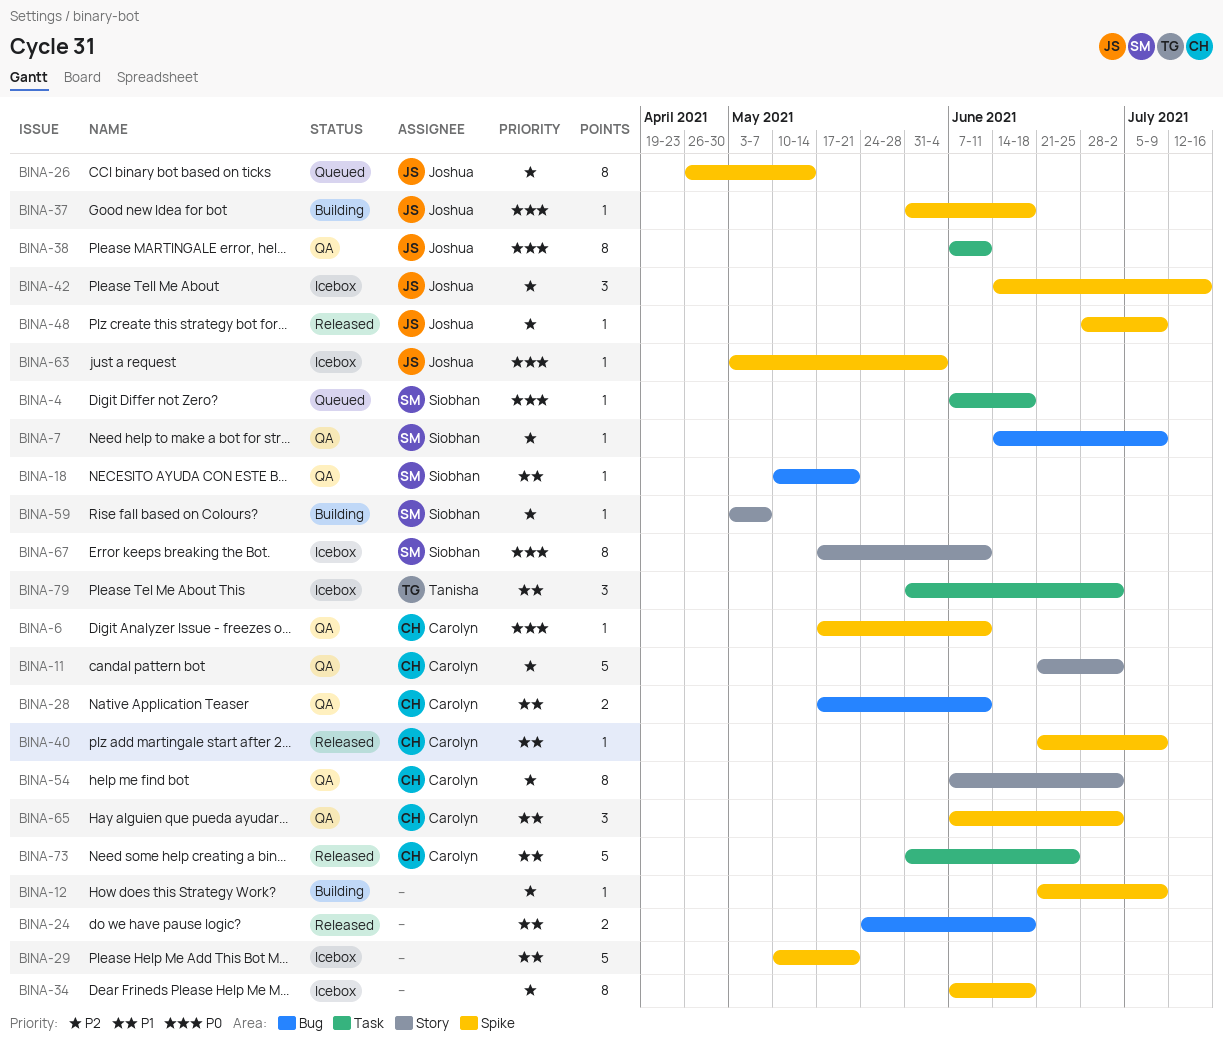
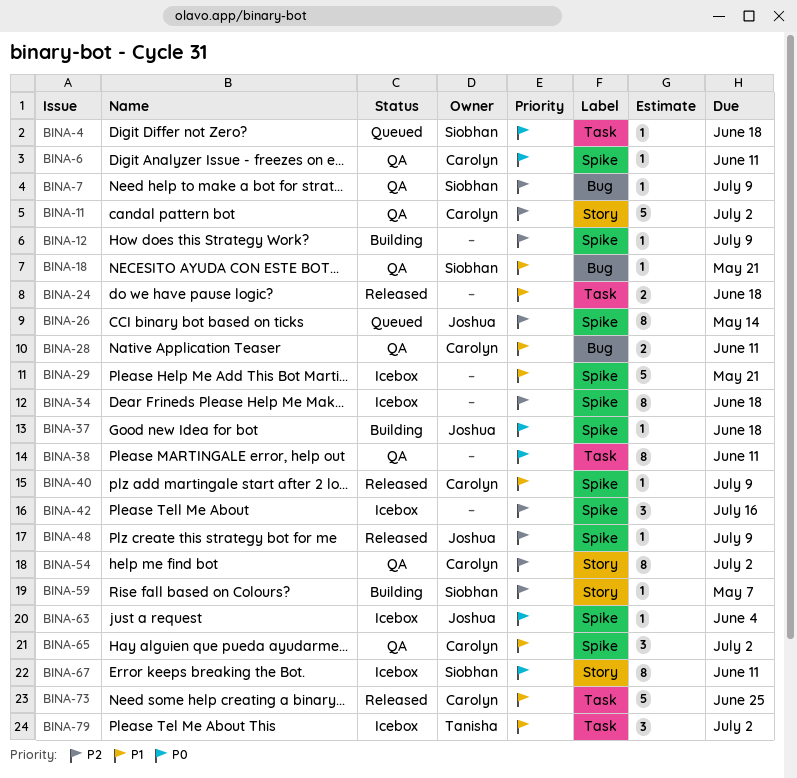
BINA-24, label: Bug -> Task
BINA-38, owner: Joshua -> none
BINA-42, owner: Joshua -> none

